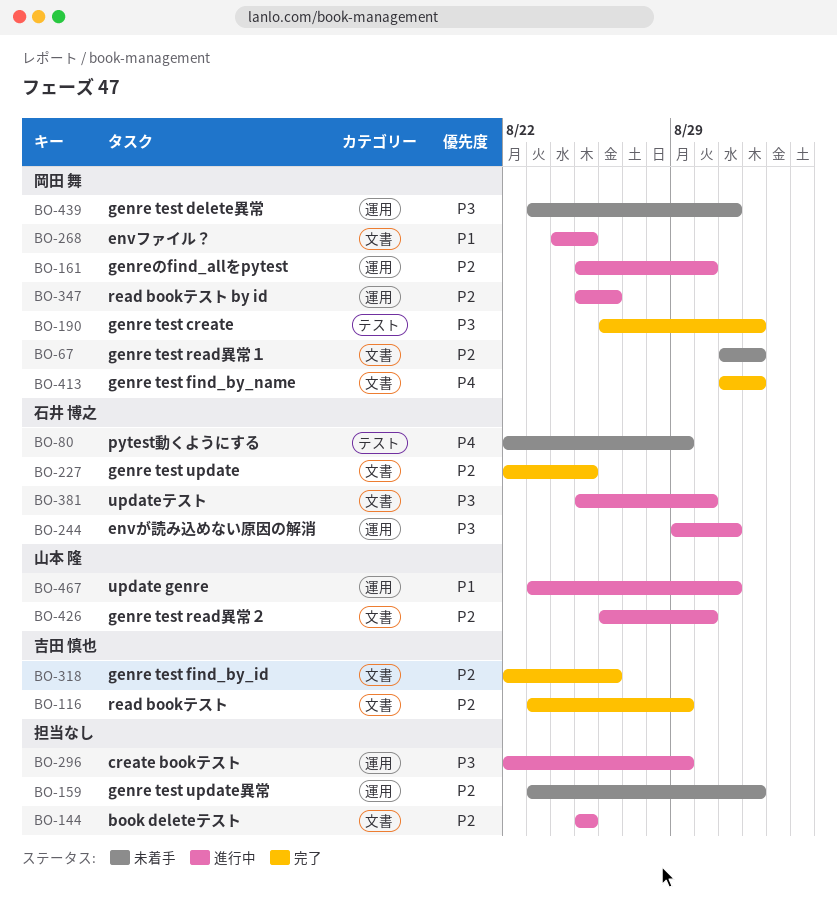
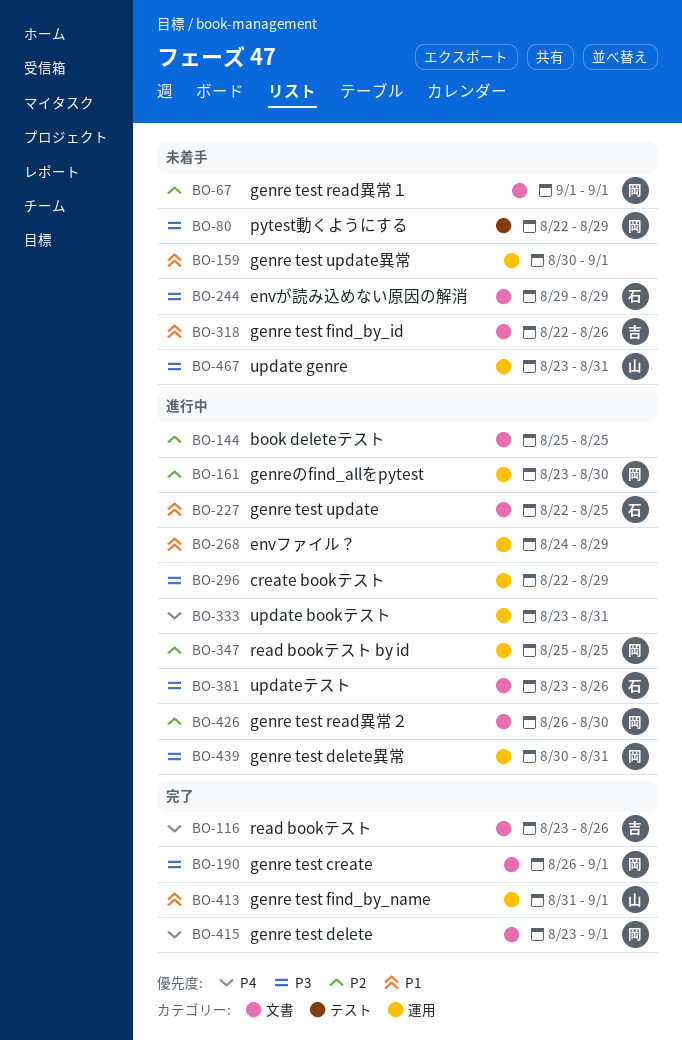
BO-67, start: Aug 31 -> Sep 1
BO-80, owner: 石井 博之 -> 岡田 舞
BO-80, priority: P4 -> P3
BO-116, priority: P2 -> P4
BO-116, due: Aug 29 -> Aug 26
BO-159, priority: P2 -> P1
BO-159, start: Aug 23 -> Aug 30
BO-161, start: Aug 25 -> Aug 23
BO-190, label: テスト -> 文書
BO-227, status: 完了 -> 進行中
BO-227, priority: P2 -> P1
BO-244, status: 進行中 -> 未着手
BO-244, label: 運用 -> 文書
BO-244, due: Aug 31 -> Aug 29
BO-268, owner: 岡田 舞 -> none
BO-268, label: 文書 -> 運用
BO-268, due: Aug 25 -> Aug 29
BO-318, status: 完了 -> 未着手
BO-318, priority: P2 -> P1
BO-333: none -> present
BO-347, due: Aug 26 -> Aug 25
BO-381, start: Aug 25 -> Aug 23
BO-381, due: Aug 30 -> Aug 26
BO-413, owner: 岡田 舞 -> 山本 隆
BO-413, priority: P4 -> P1
BO-413, label: 文書 -> 運用
BO-415: none -> present
BO-426, owner: 山本 隆 -> 岡田 舞
BO-439, status: 未着手 -> 進行中
BO-439, start: Aug 23 -> Aug 30
BO-467, status: 進行中 -> 未着手
BO-467, priority: P1 -> P3

